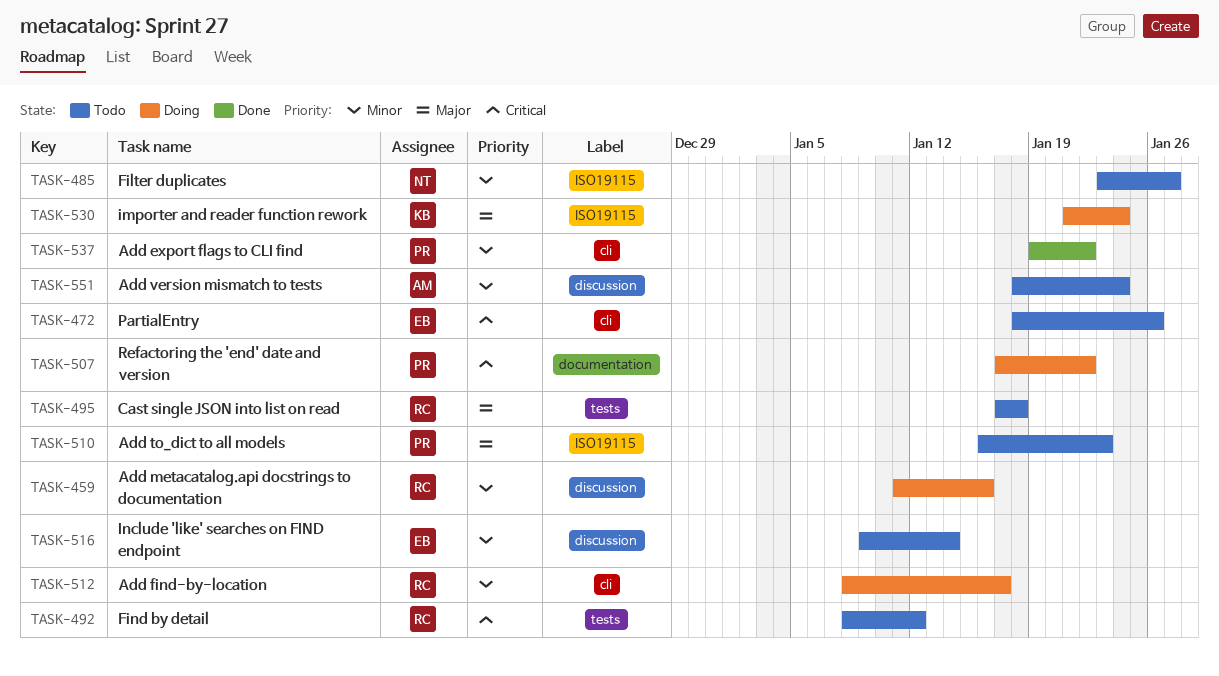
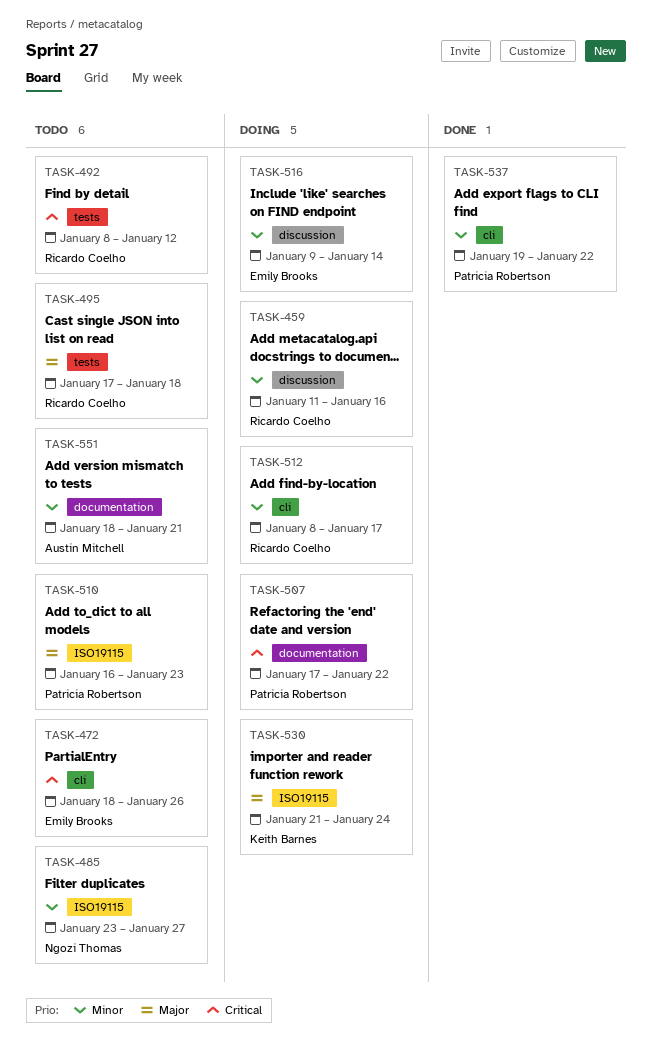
TASK-516, status: Todo -> Doing
TASK-551, label: discussion -> documentation
TASK-551, due: Jan 24 -> Jan 21

